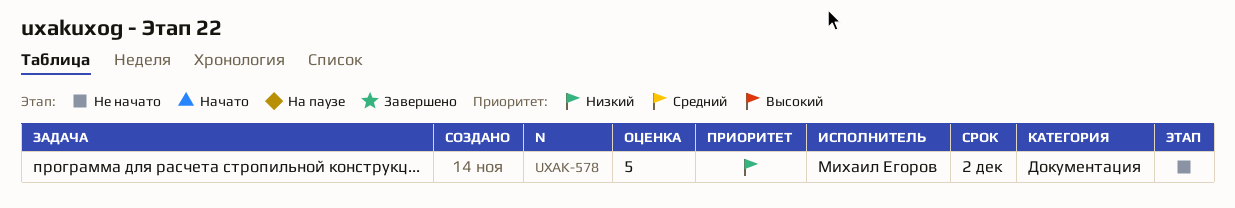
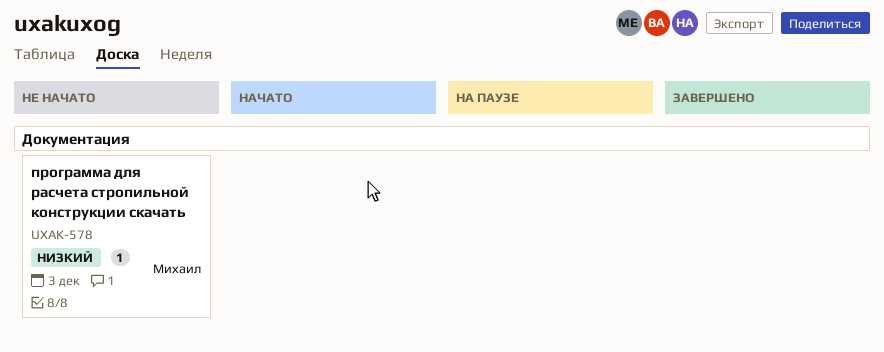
UXAK-578, estimate: 5 -> 1
UXAK-578, due: Dec 2 -> Dec 3

